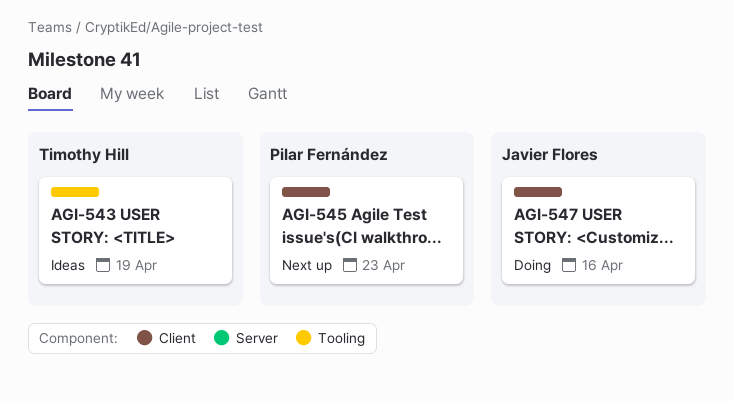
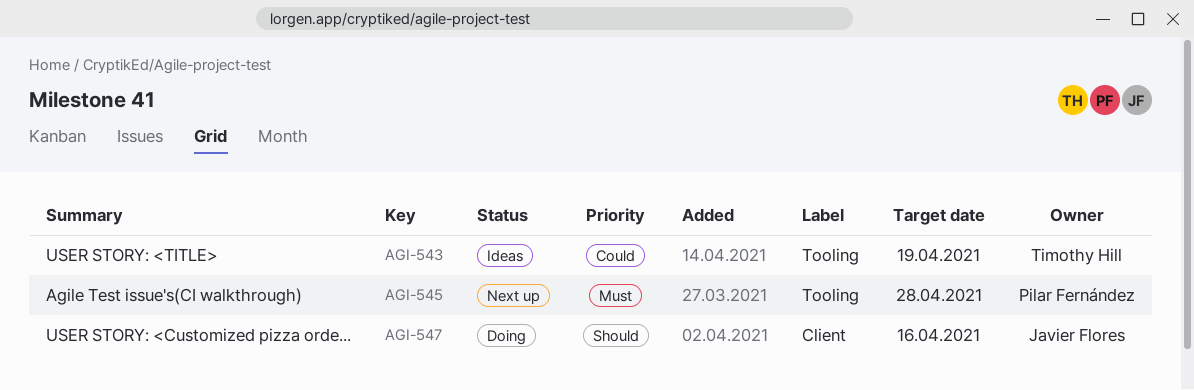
AGI-545, label: Client -> Tooling
AGI-545, due: Apr 23 -> Apr 28

